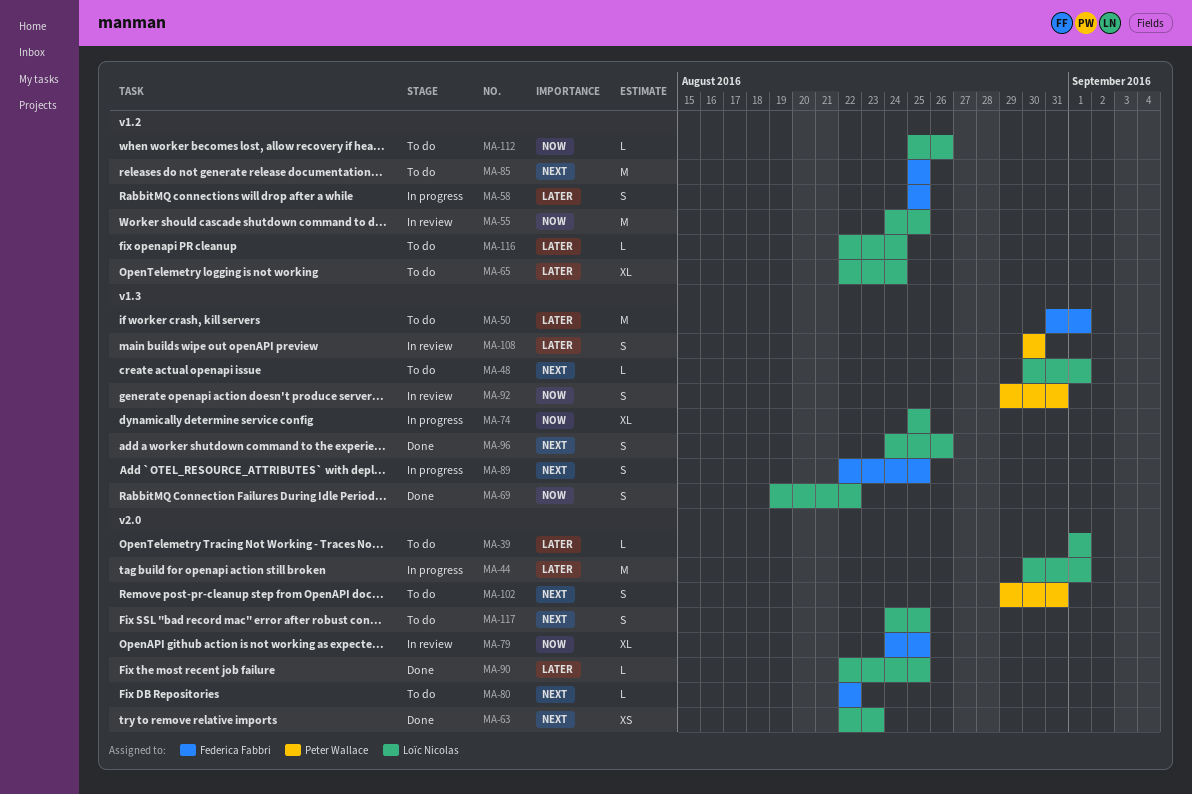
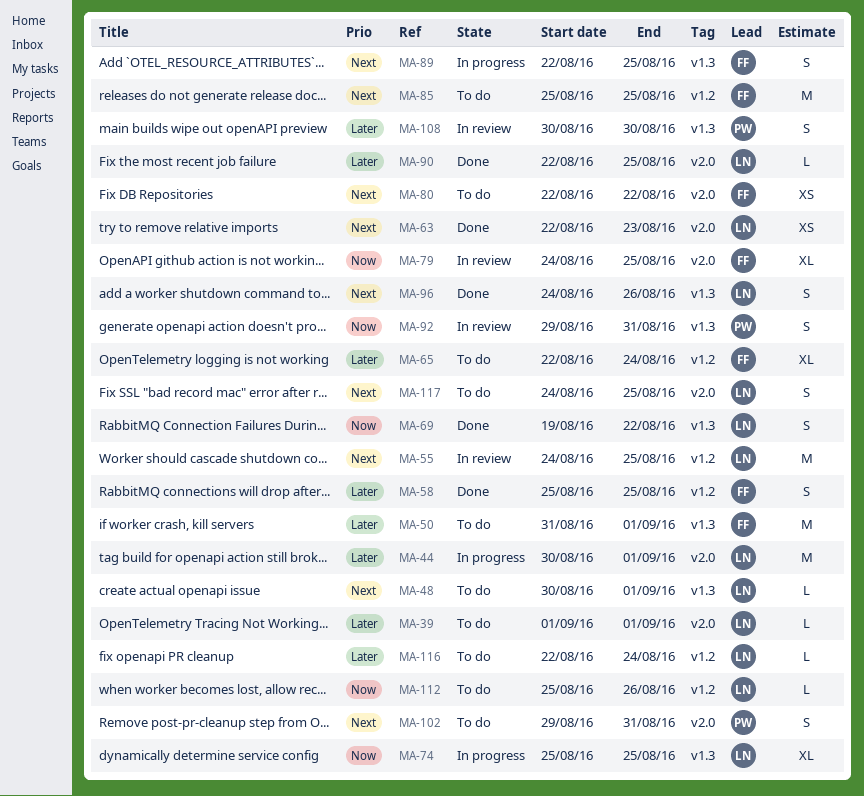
MA-55, priority: Now -> Next
MA-58, status: In progress -> Done
MA-65, owner: Loïc Nicolas -> Federica Fabbri
MA-80, estimate: L -> XS

